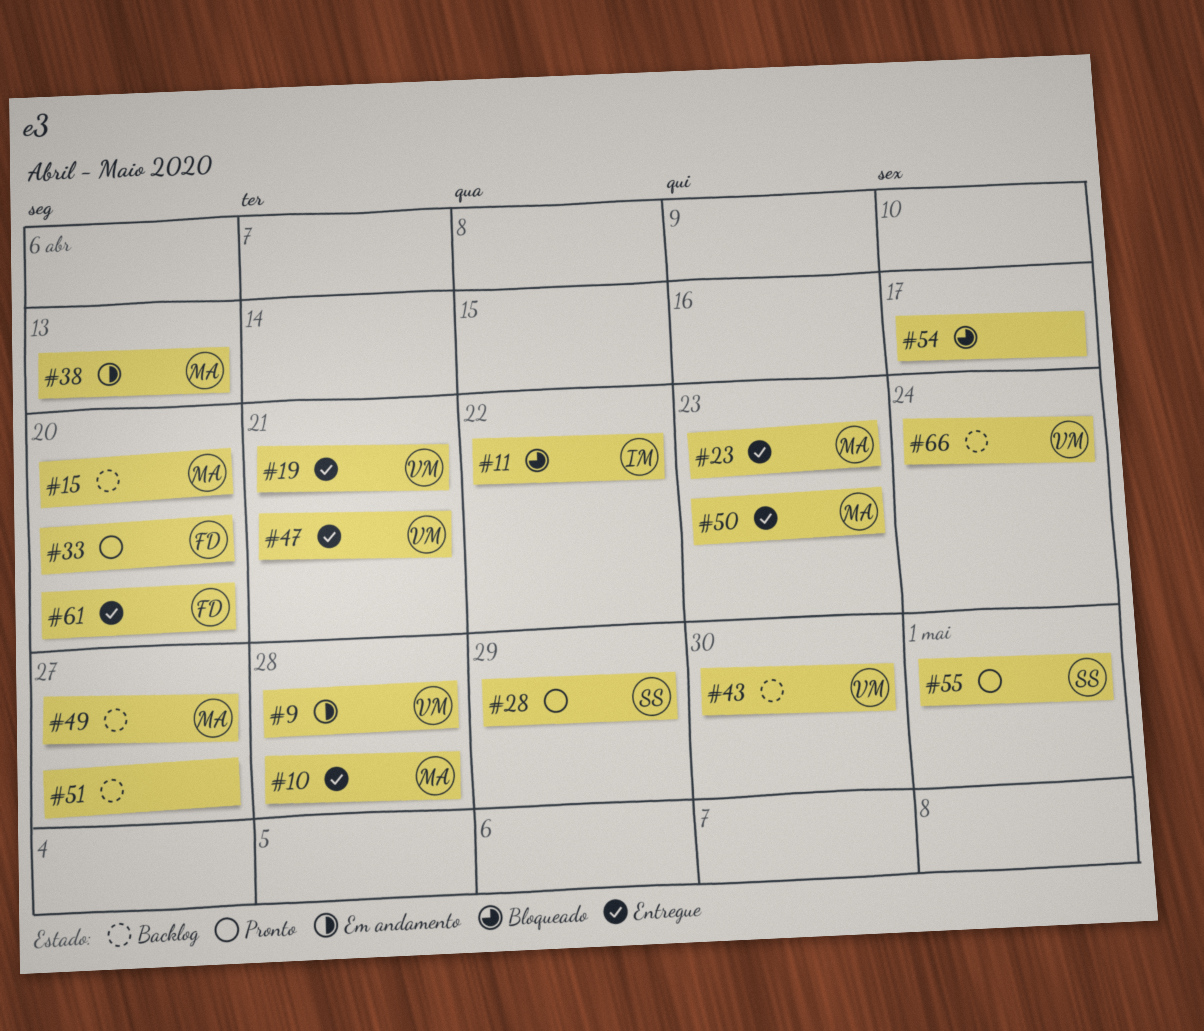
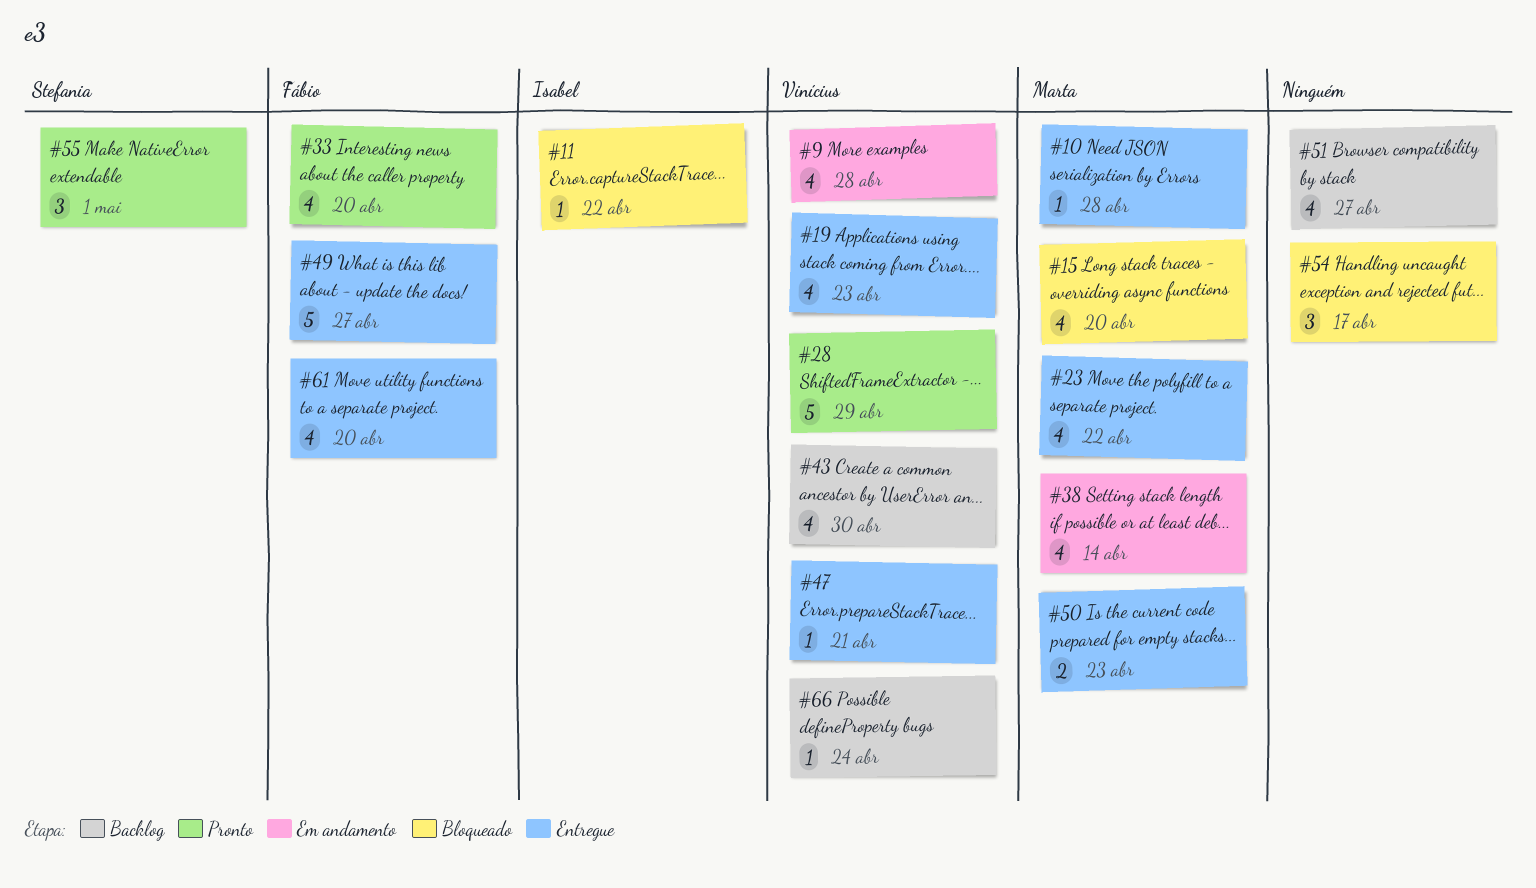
#15, status: Backlog -> Bloqueado
#19, due: Apr 21 -> Apr 23
#23, due: Apr 23 -> Apr 22
#28, owner: Stefania -> Vinícius
#38, due: Apr 13 -> Apr 14
#49, status: Backlog -> Entregue
#49, owner: Marta -> Fábio

